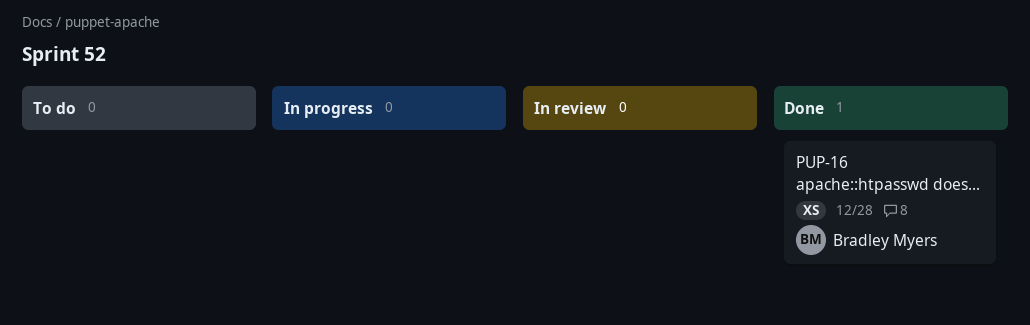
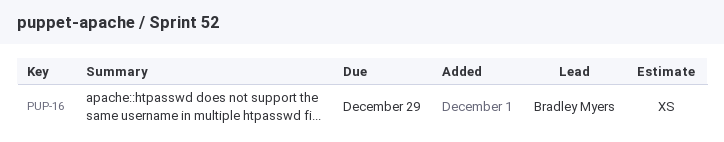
PUP-16, due: Dec 28 -> Dec 29

